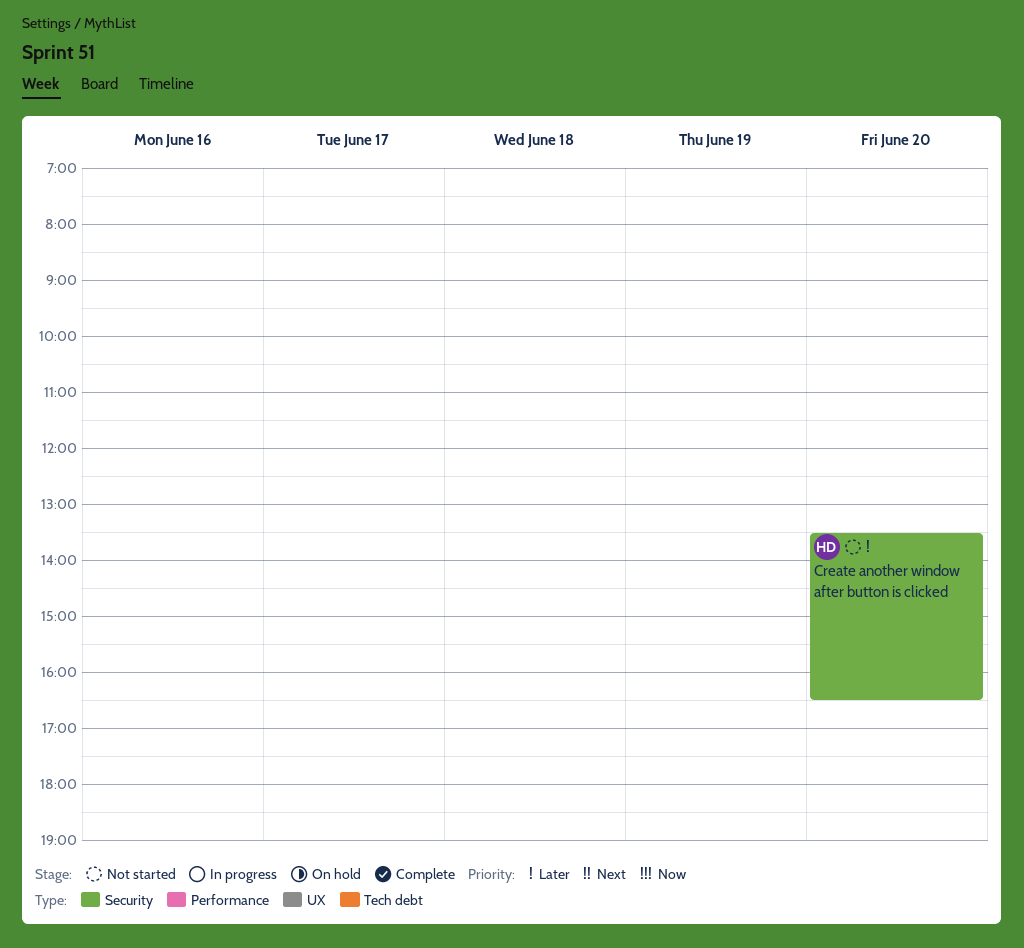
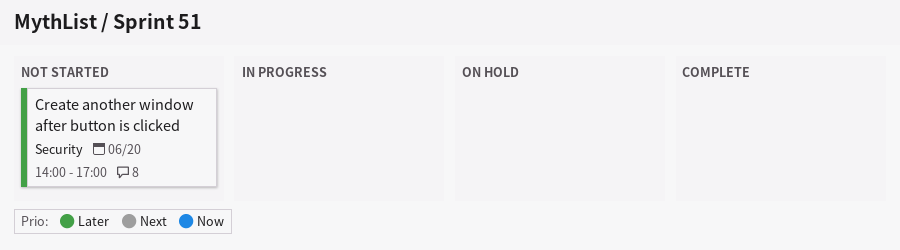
Create another window after button is clicked, begins: 13:30 -> 14:00
Create another window after button is clicked, ends: 16:30 -> 17:00

